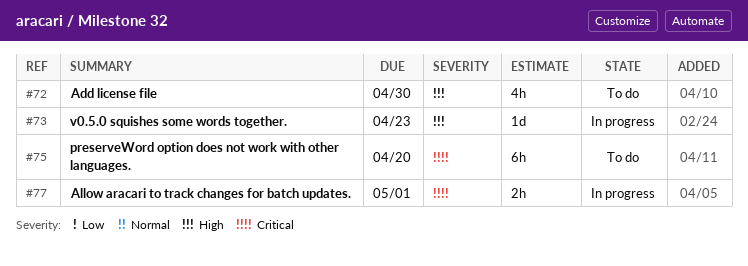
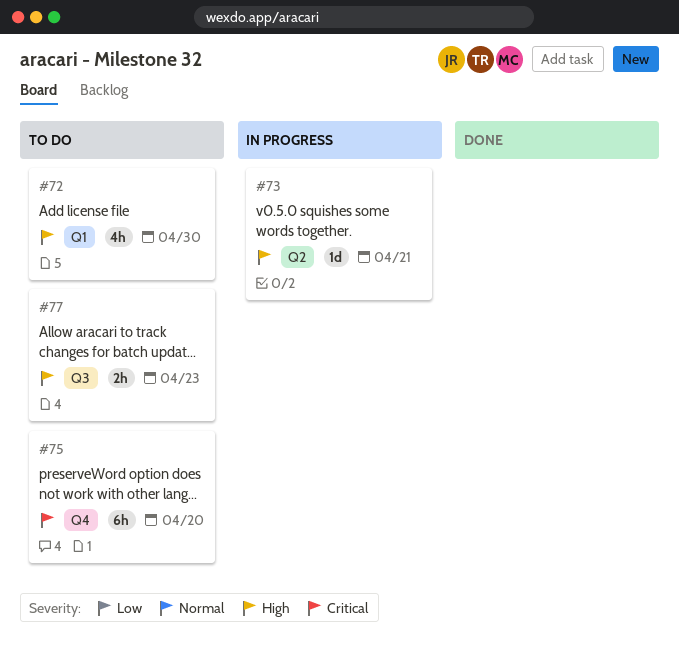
#73, due: Apr 23 -> Apr 21
#77, status: In progress -> To do
#77, priority: Critical -> High
#77, due: May 1 -> Apr 23

